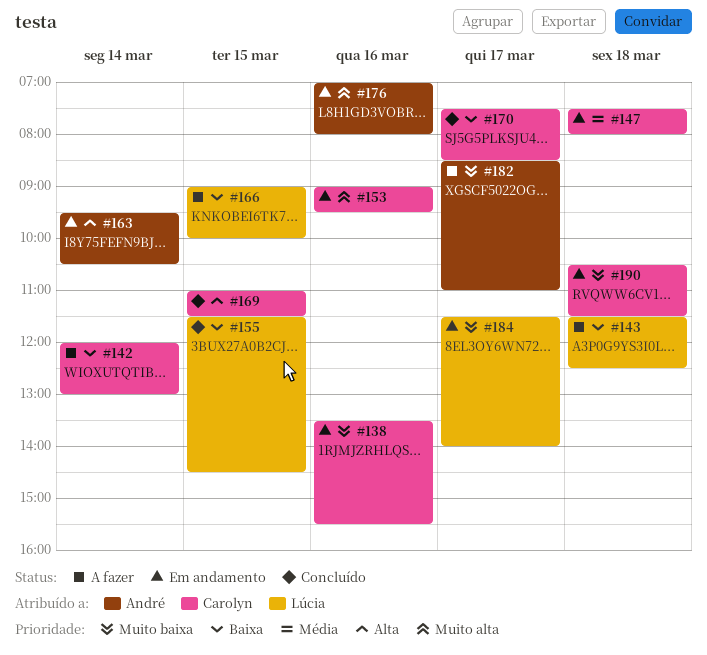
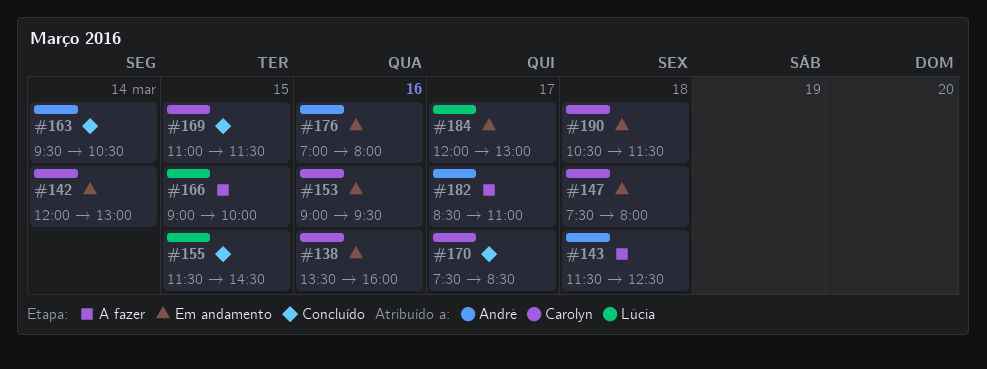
#138, ends: 15:30 -> 16:00
#142, status: A fazer -> Em andamento
#143, owner: Lúcia -> André
#163, status: Em andamento -> Concluído
#184, begins: 11:30 -> 12:00
#184, ends: 14:00 -> 13:00

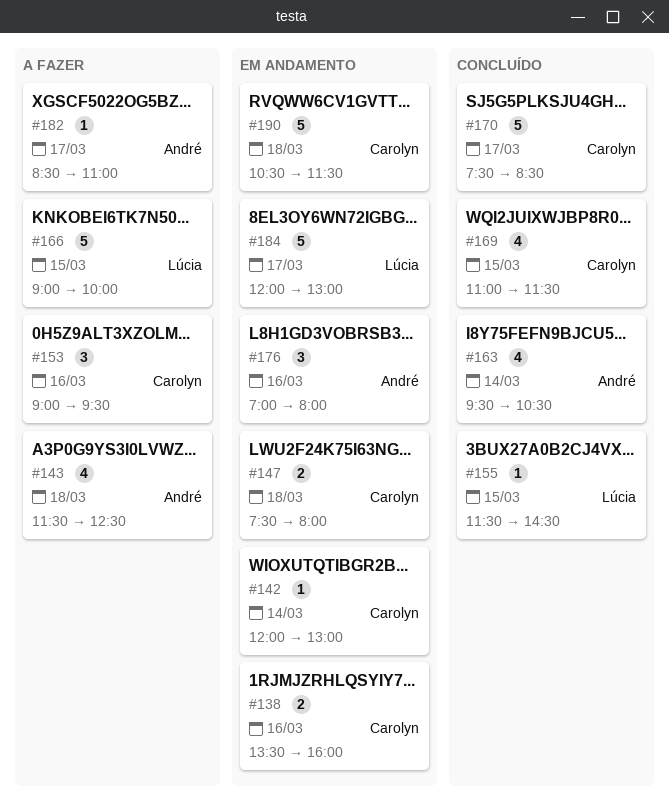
#153, status: Em andamento -> A fazer

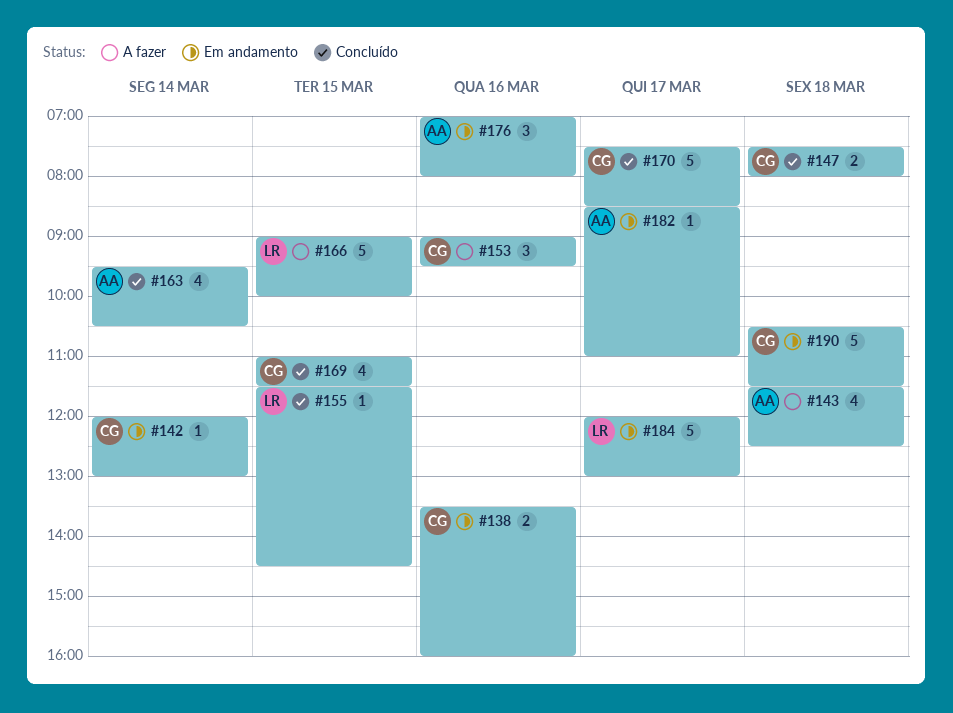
#147, status: Em andamento -> Concluído
#182, status: A fazer -> Em andamento

